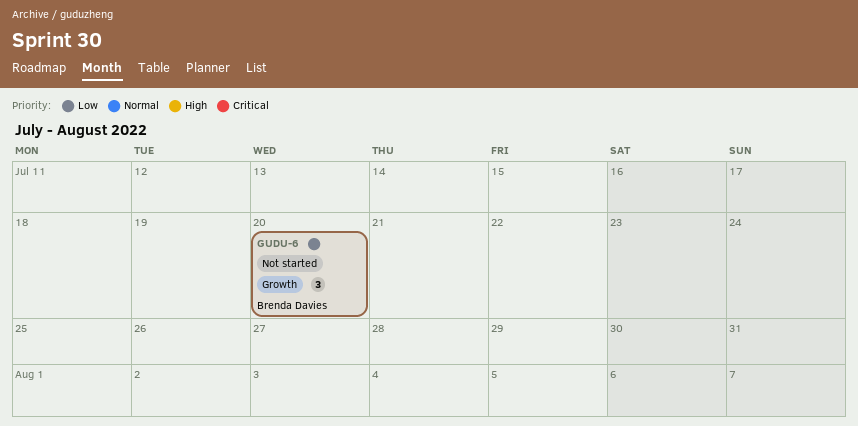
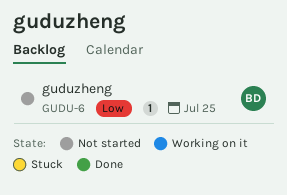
GUDU-6, estimate: 3 -> 1
GUDU-6, due: Jul 20 -> Jul 25

